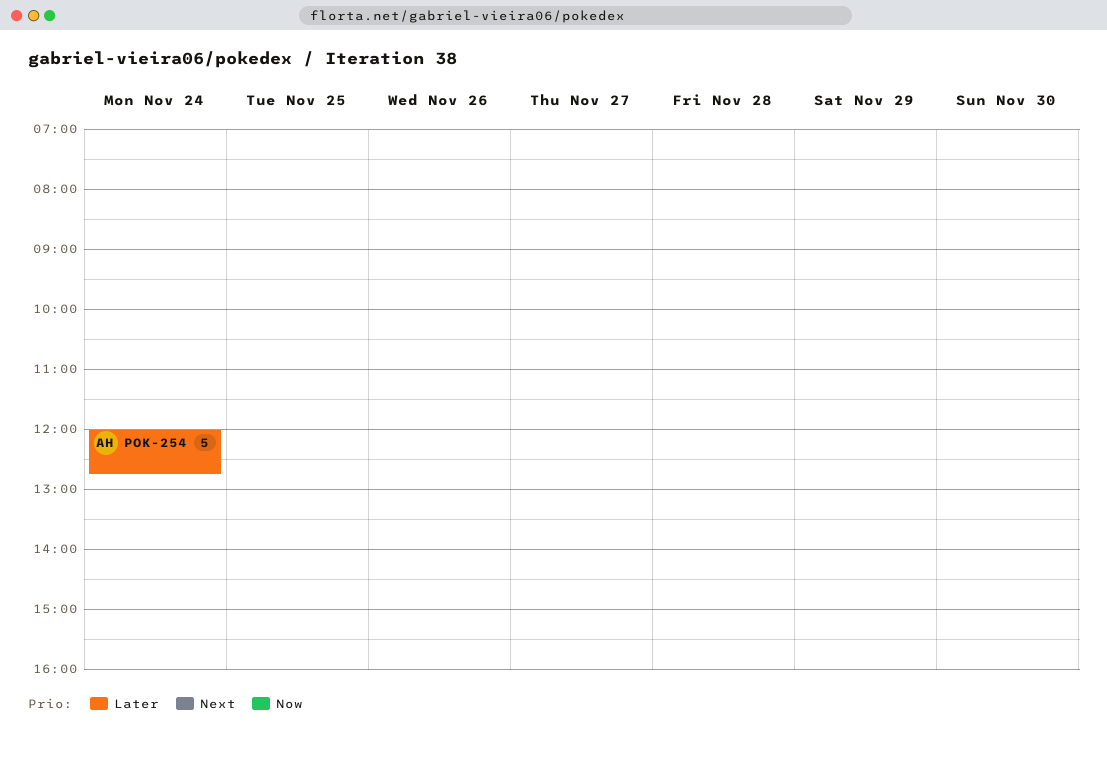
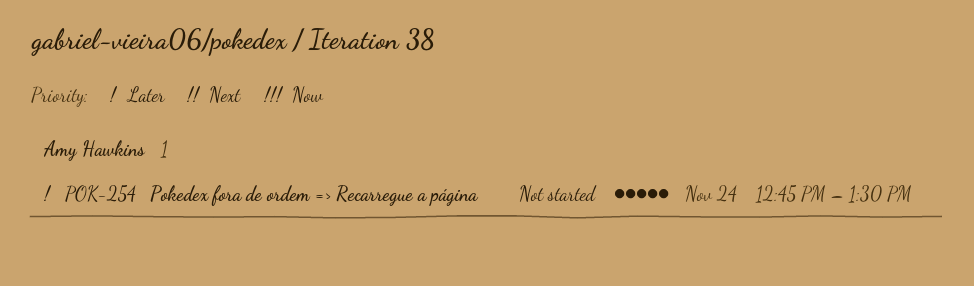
POK-254, begins: 12:00 -> 12:45
POK-254, ends: 12:45 -> 13:30

